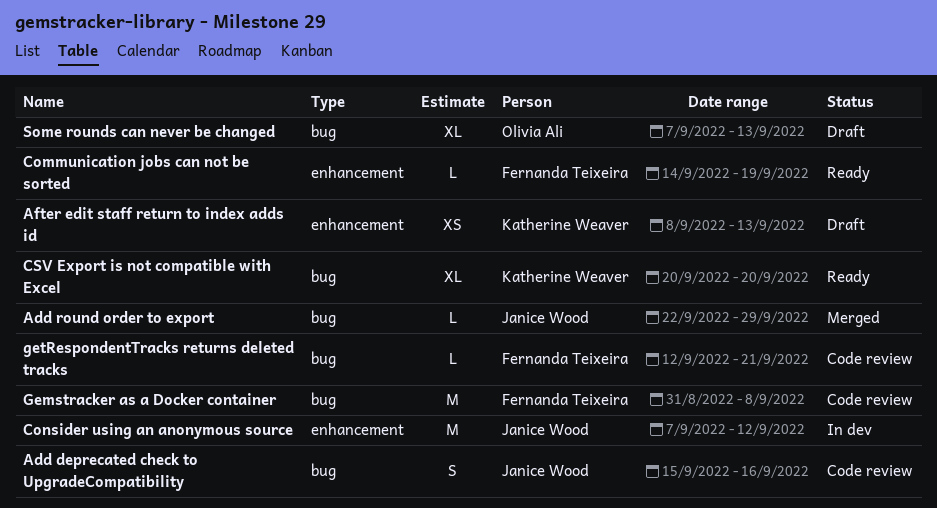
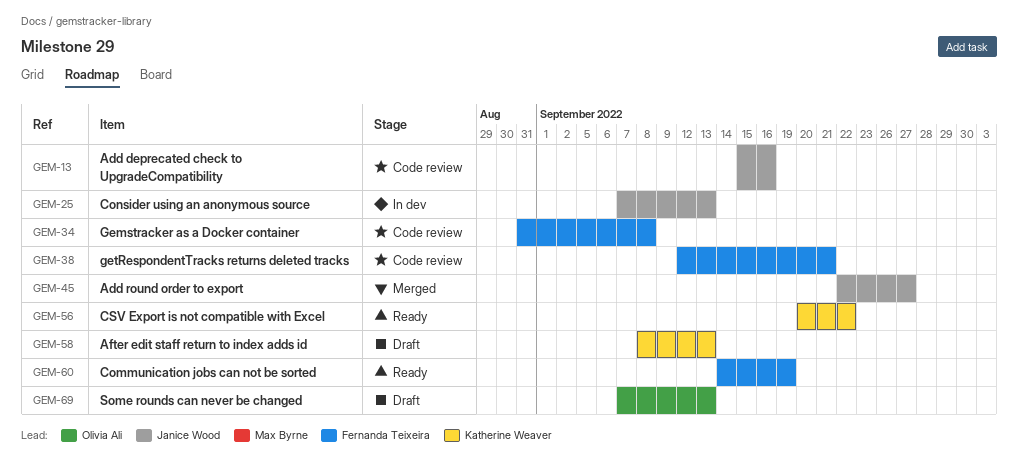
Add round order to export, due: Sep 29 -> Sep 27
Consider using an anonymous source, due: Sep 12 -> Sep 13
CSV Export is not compatible with Excel, due: Sep 20 -> Sep 22

